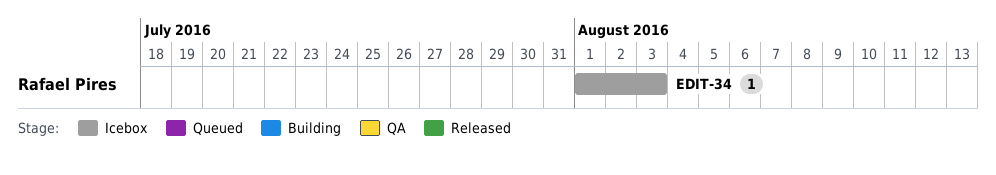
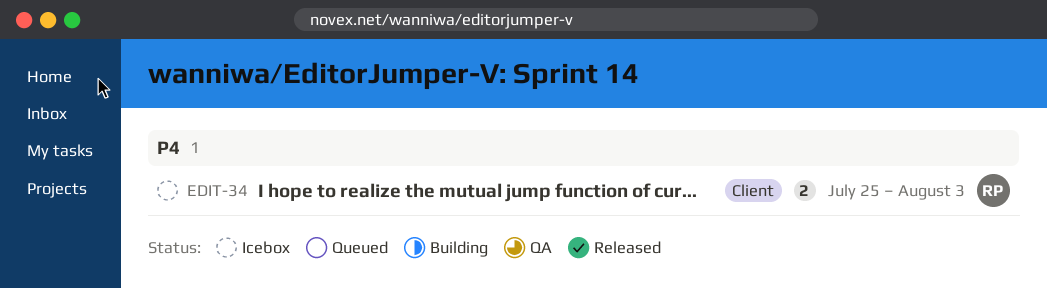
EDIT-34, estimate: 1 -> 2
EDIT-34, start: Aug 1 -> Jul 25

